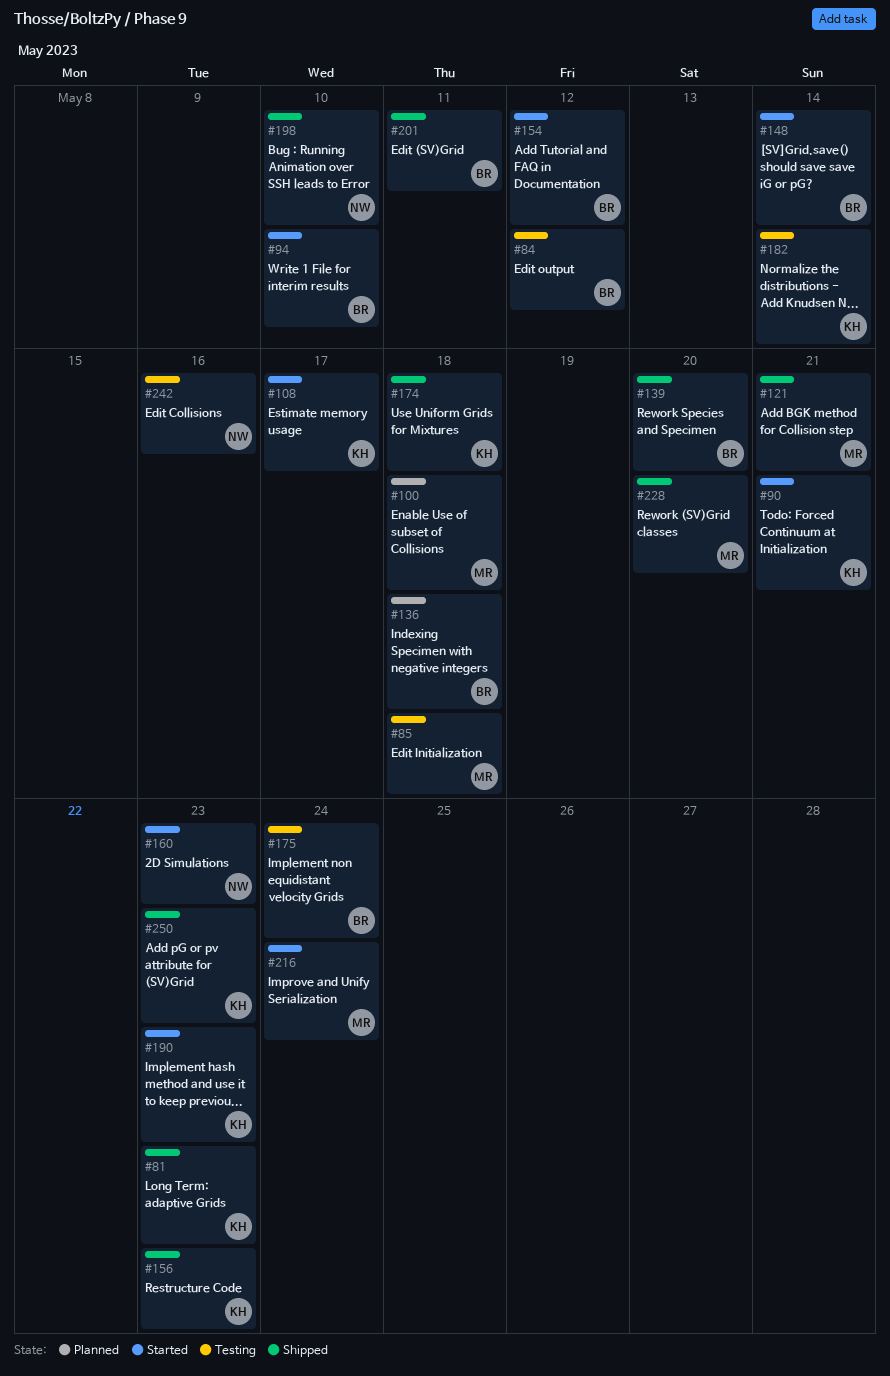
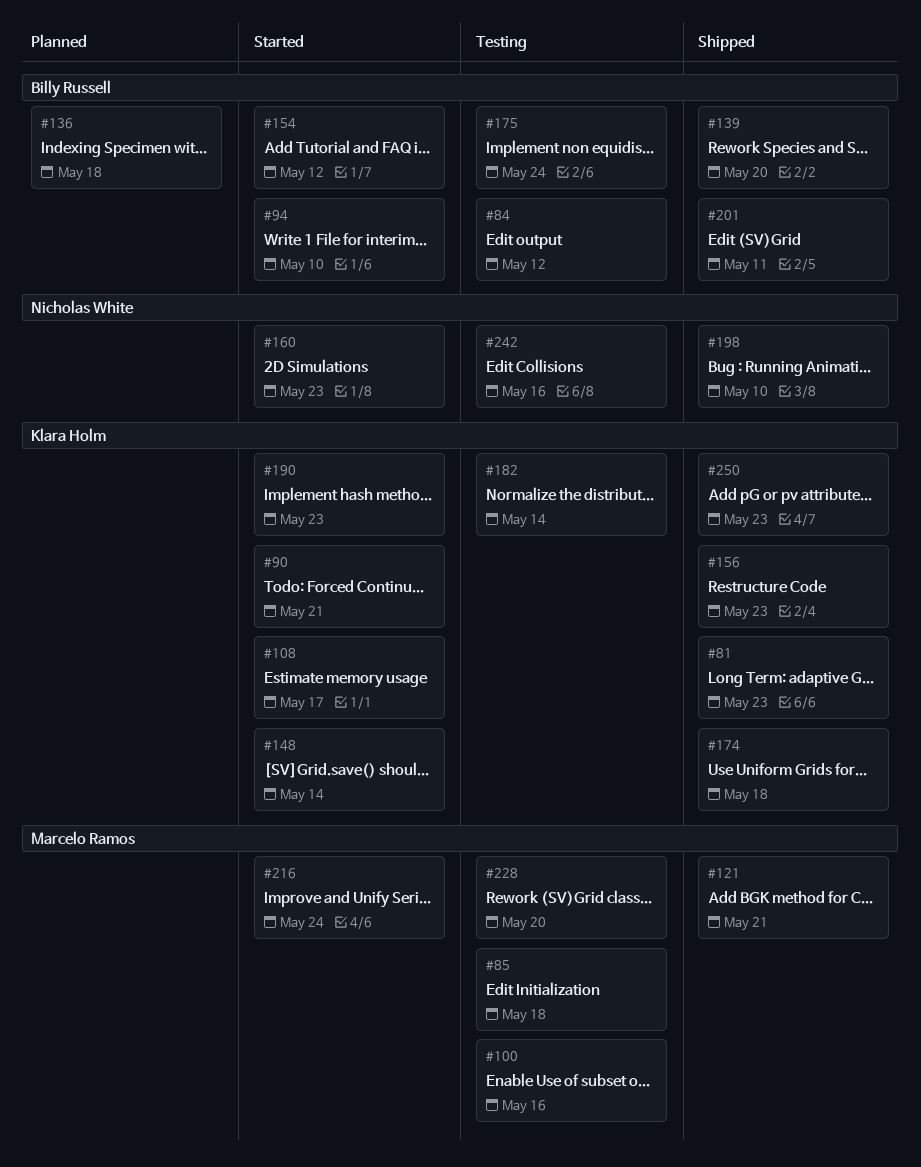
#100, status: Planned -> Testing
#100, due: May 18 -> May 16
#148, owner: Billy Russell -> Klara Holm
#228, status: Shipped -> Testing

